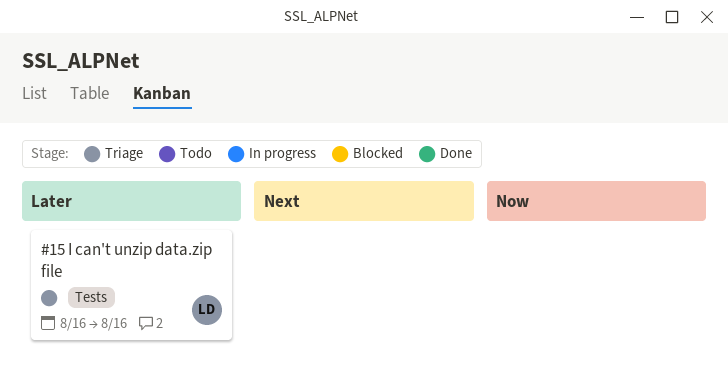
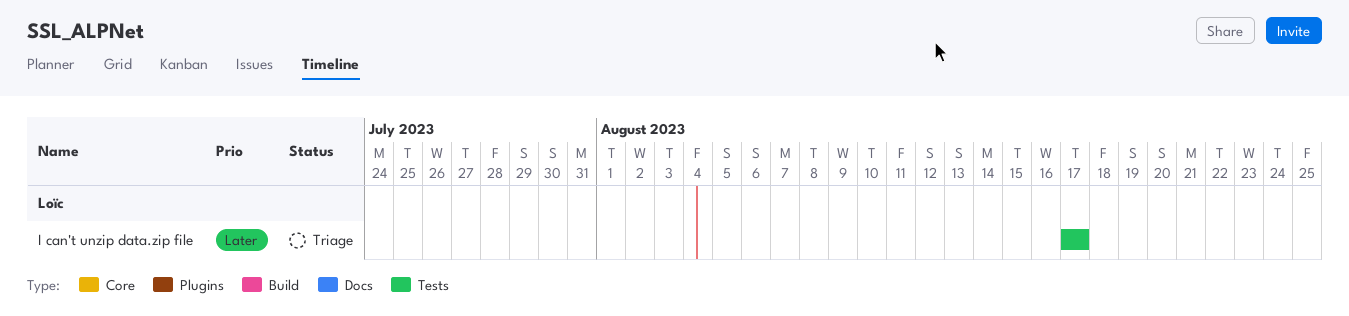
I can't unzip data.zip file, start: Aug 16 -> Aug 17
I can't unzip data.zip file, due: Aug 16 -> Aug 17

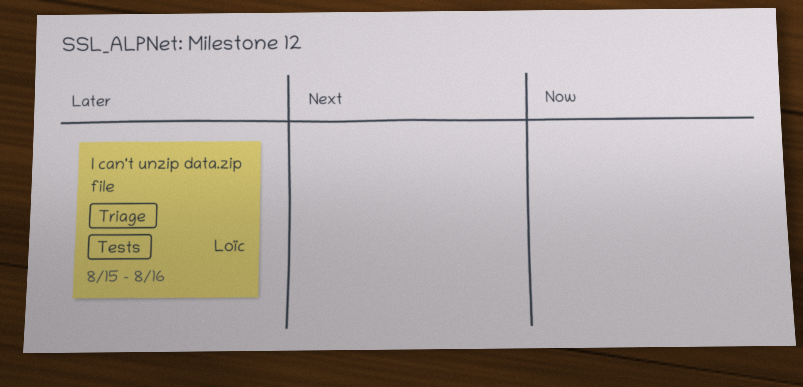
I can't unzip data.zip file, start: Aug 17 -> Aug 15
I can't unzip data.zip file, due: Aug 17 -> Aug 16

